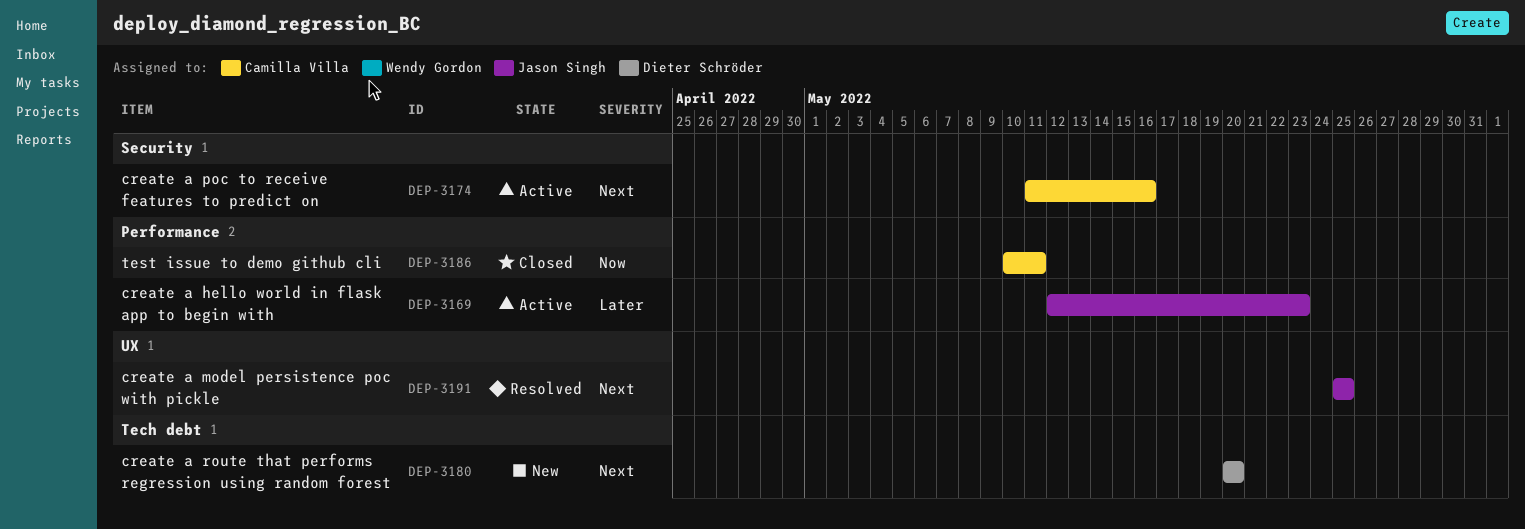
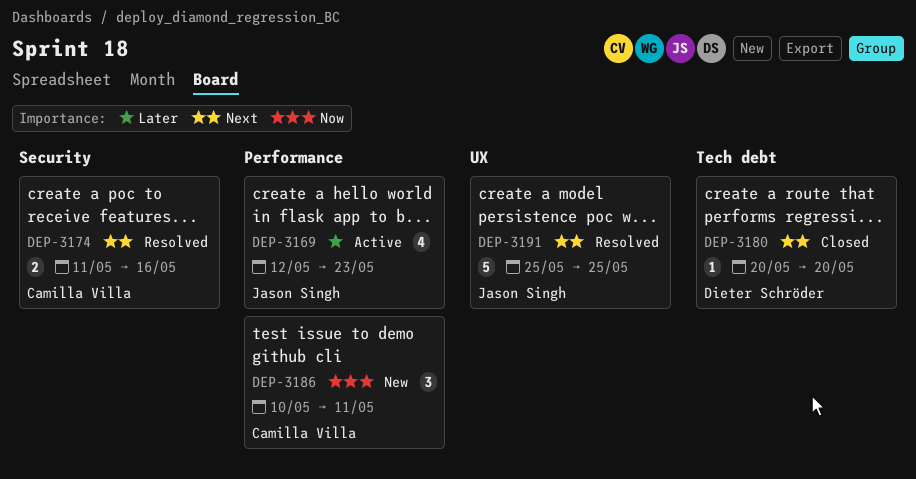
DEP-3174, status: Active -> Resolved
DEP-3180, status: New -> Closed
DEP-3186, status: Closed -> New

